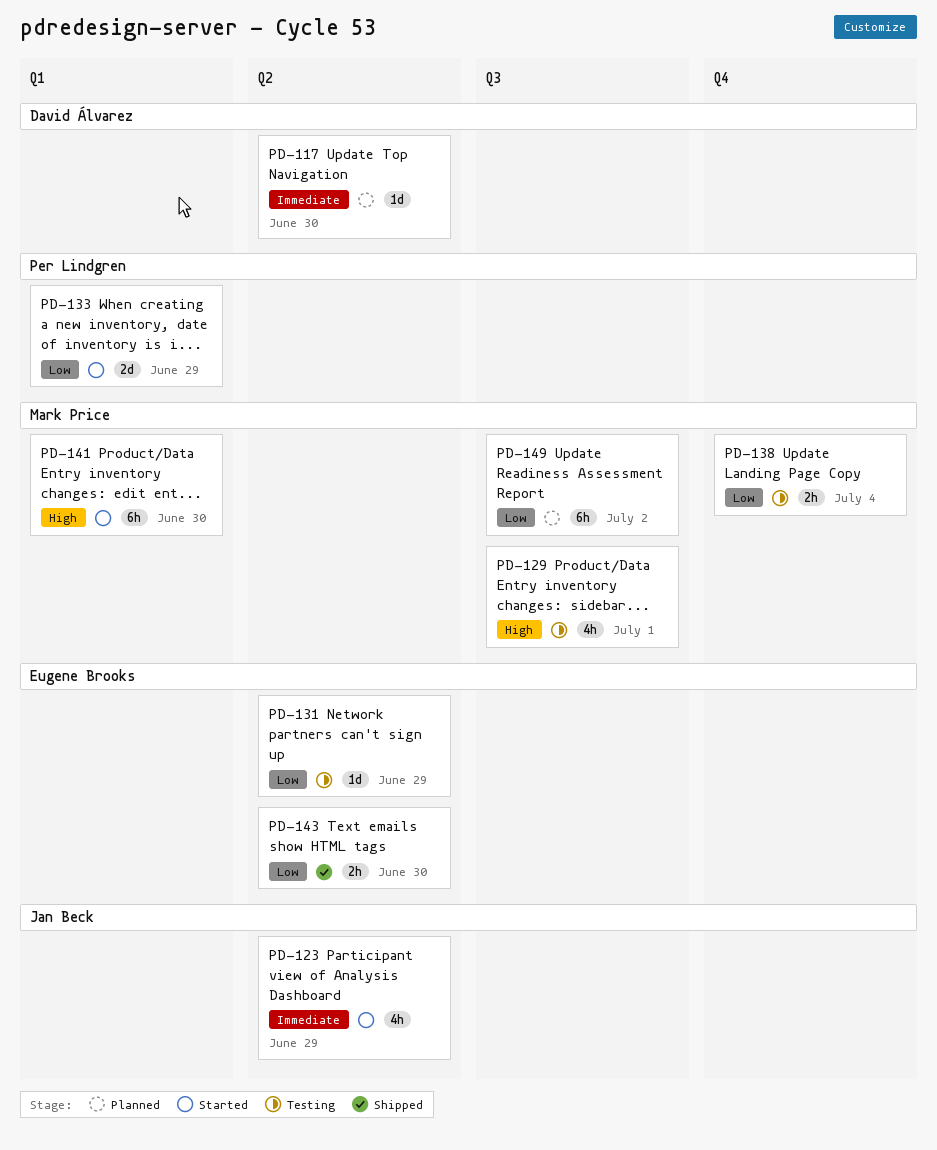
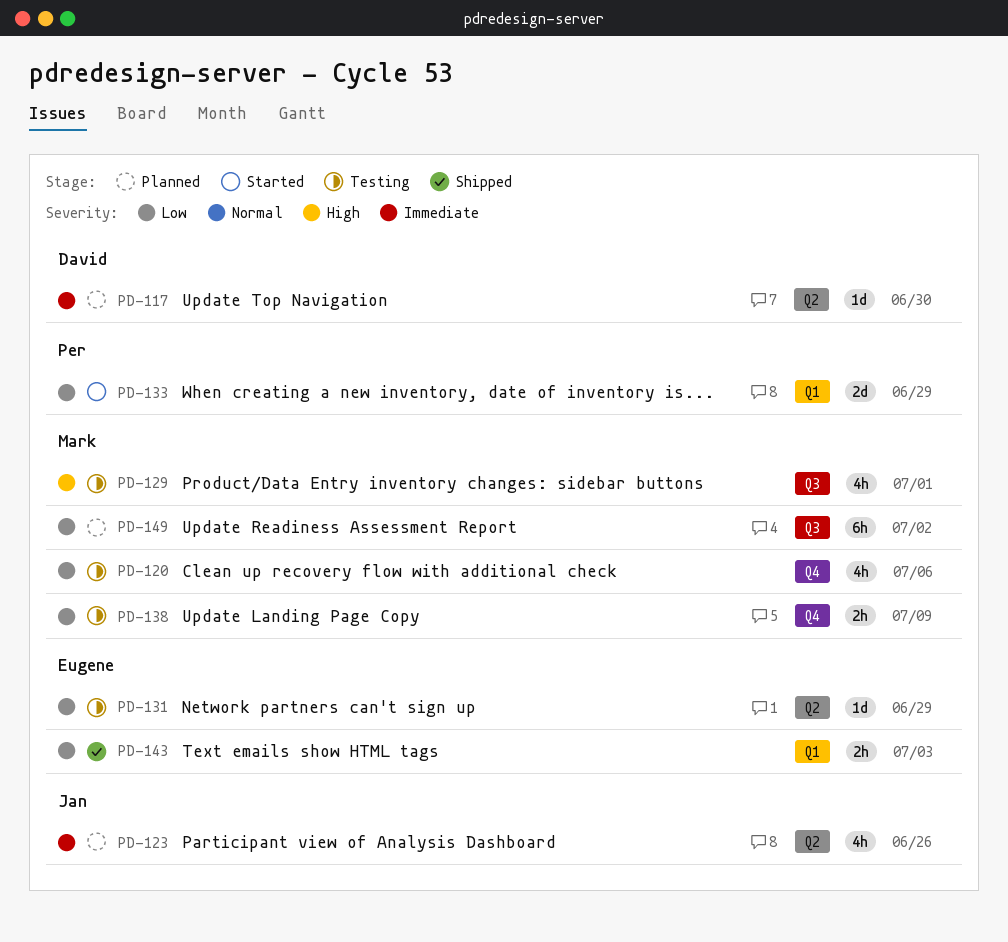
PD-120: none -> present
PD-123, status: Started -> Planned
PD-123, due: Jun 29 -> Jun 26
PD-138, due: Jul 4 -> Jul 9
PD-141: present -> none
PD-143, label: Q2 -> Q1
PD-143, due: Jun 30 -> Jul 3

